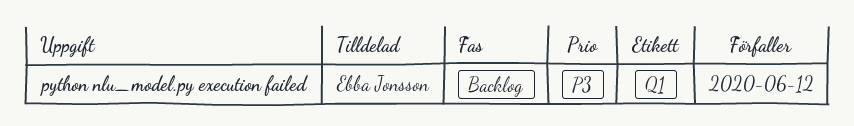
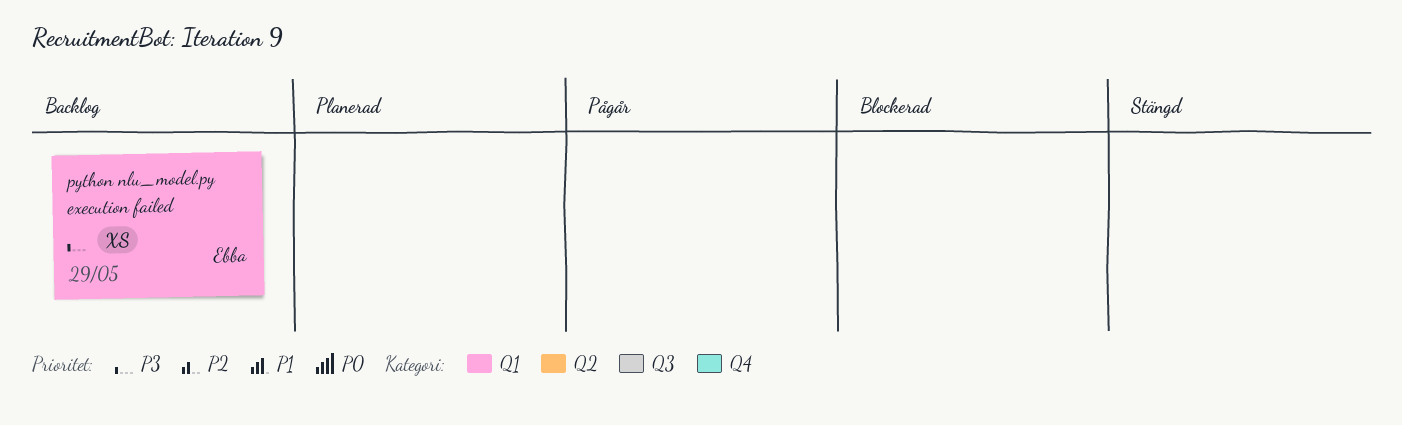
python nlu_model.py execution failed, due: Jun 12 -> May 29

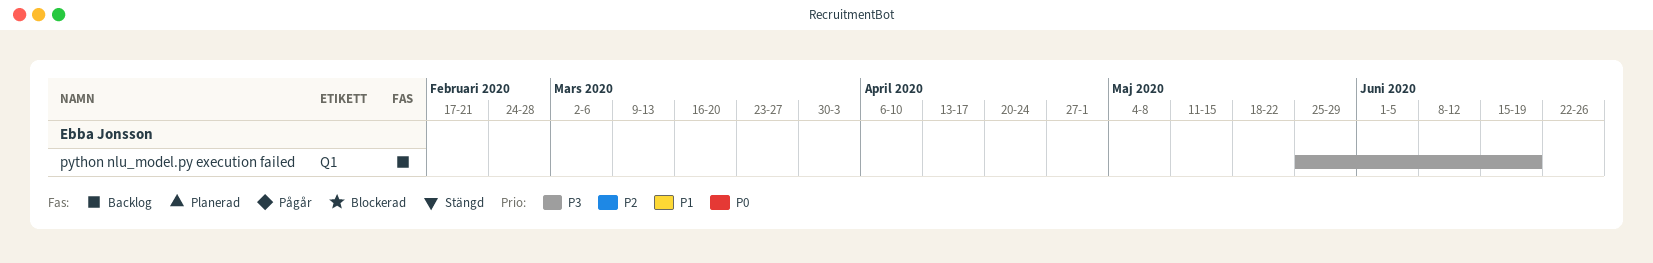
python nlu_model.py execution failed, due: May 29 -> Jun 19

